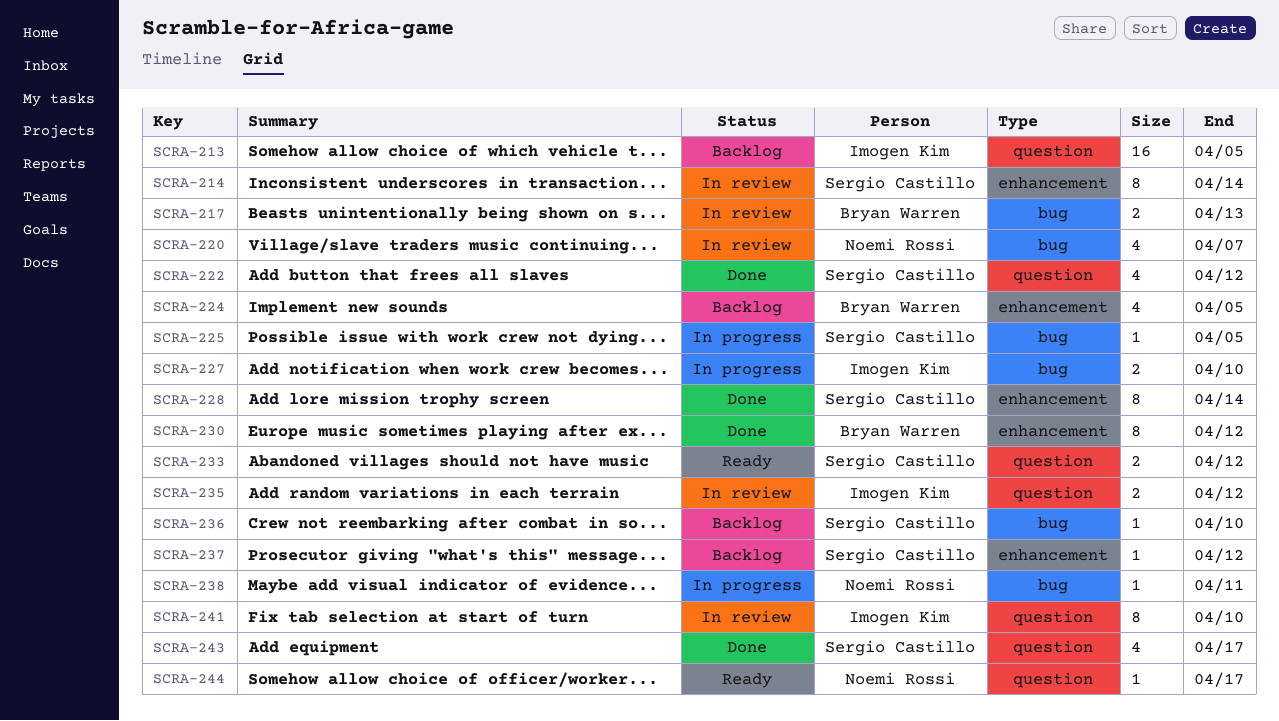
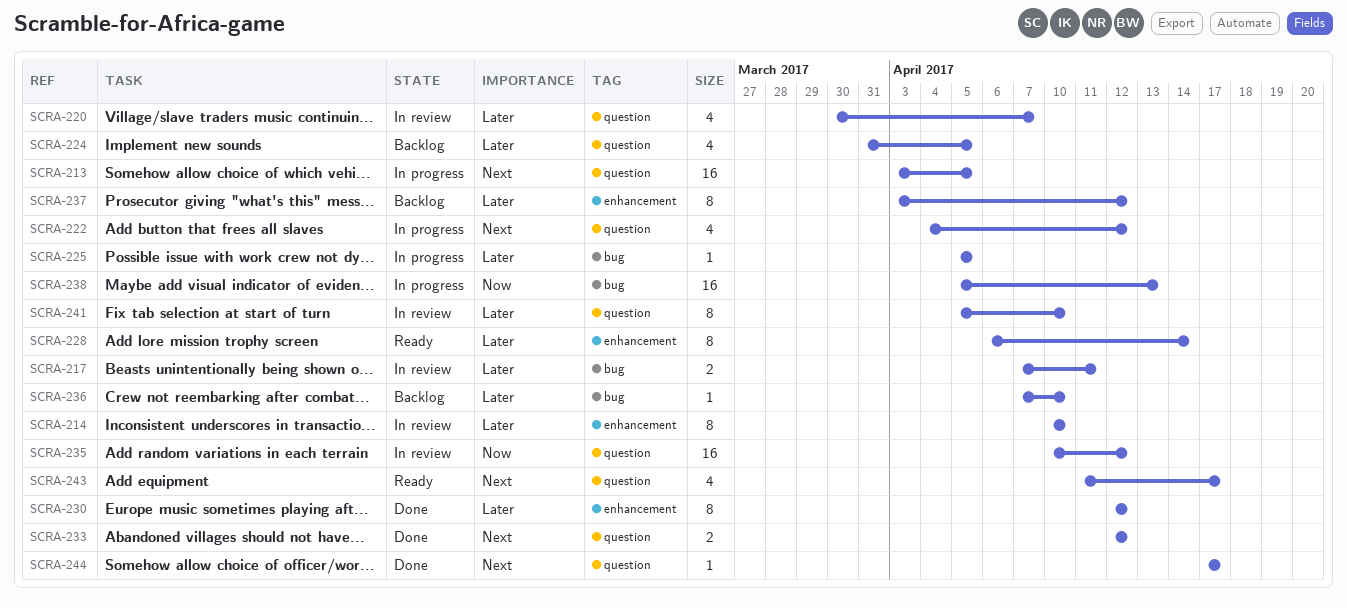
SCRA-213, status: Backlog -> In progress
SCRA-214, due: Apr 14 -> Apr 10
SCRA-217, due: Apr 13 -> Apr 11
SCRA-220, label: bug -> question
SCRA-222, status: Done -> In progress
SCRA-224, label: enhancement -> question
SCRA-227: present -> none
SCRA-228, status: Done -> Ready
SCRA-233, status: Ready -> Done
SCRA-235, estimate: 2 -> 16
SCRA-237, estimate: 1 -> 8
SCRA-238, estimate: 1 -> 16
SCRA-238, due: Apr 11 -> Apr 13
SCRA-243, status: Done -> Ready
SCRA-244, status: Ready -> Done

